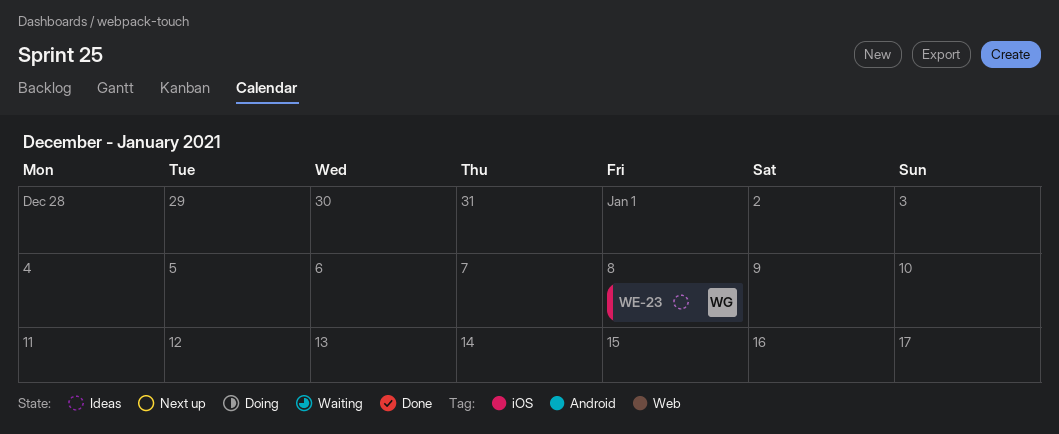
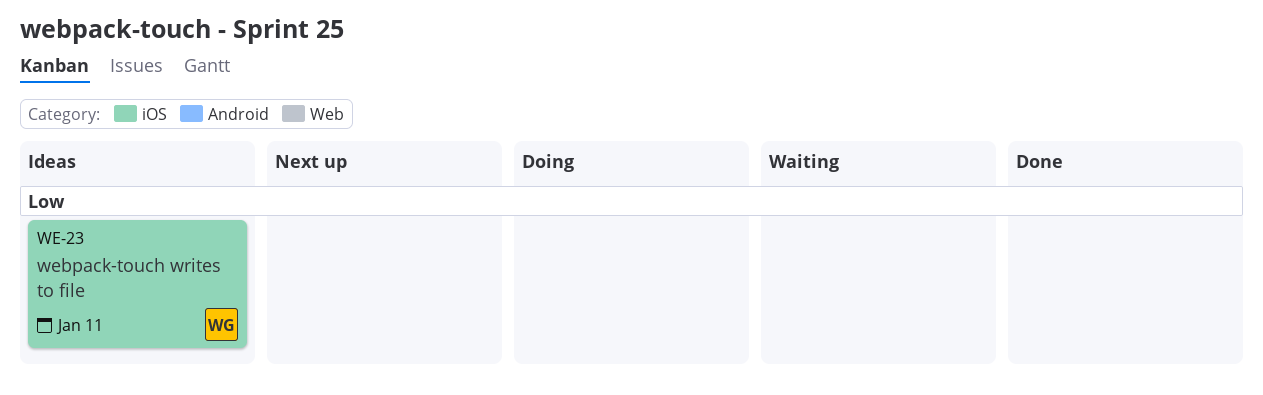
WE-23, due: Jan 8 -> Jan 11

